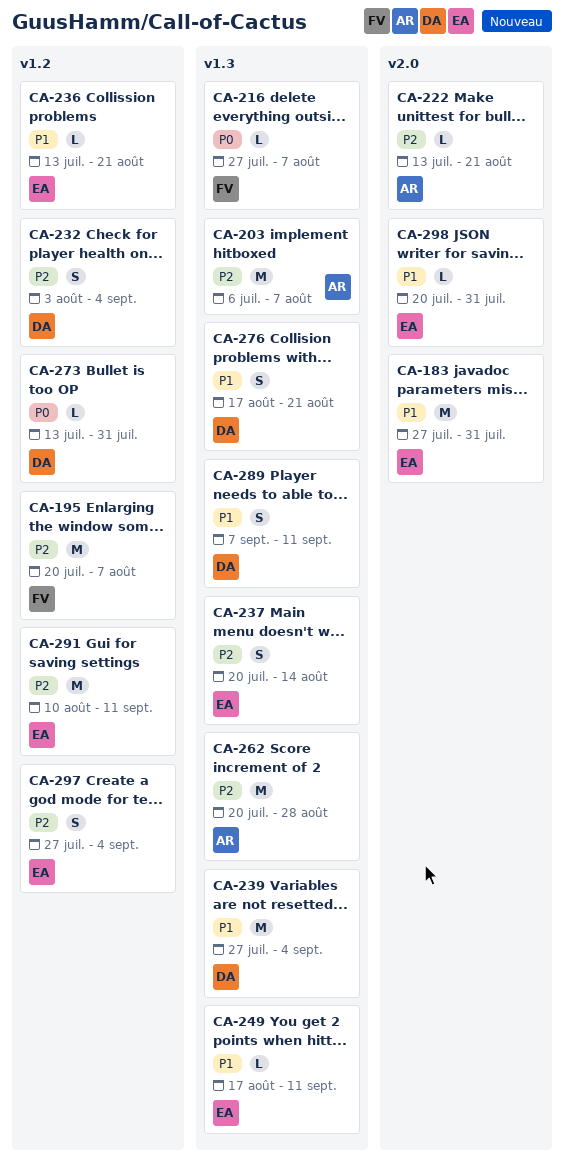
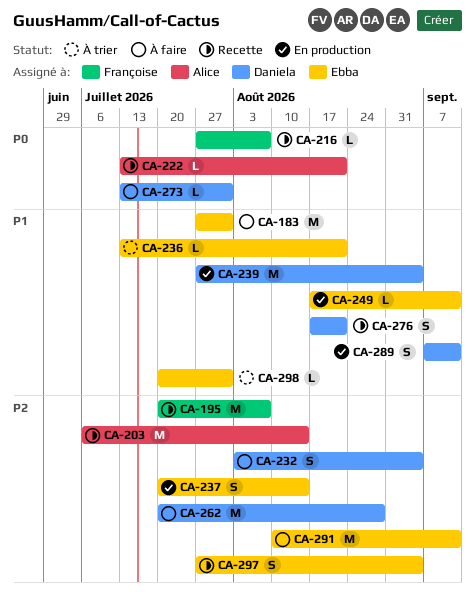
CA-203, due: Aug 7 -> Aug 14
CA-222, priority: P2 -> P0
CA-262, owner: Alice -> Daniela

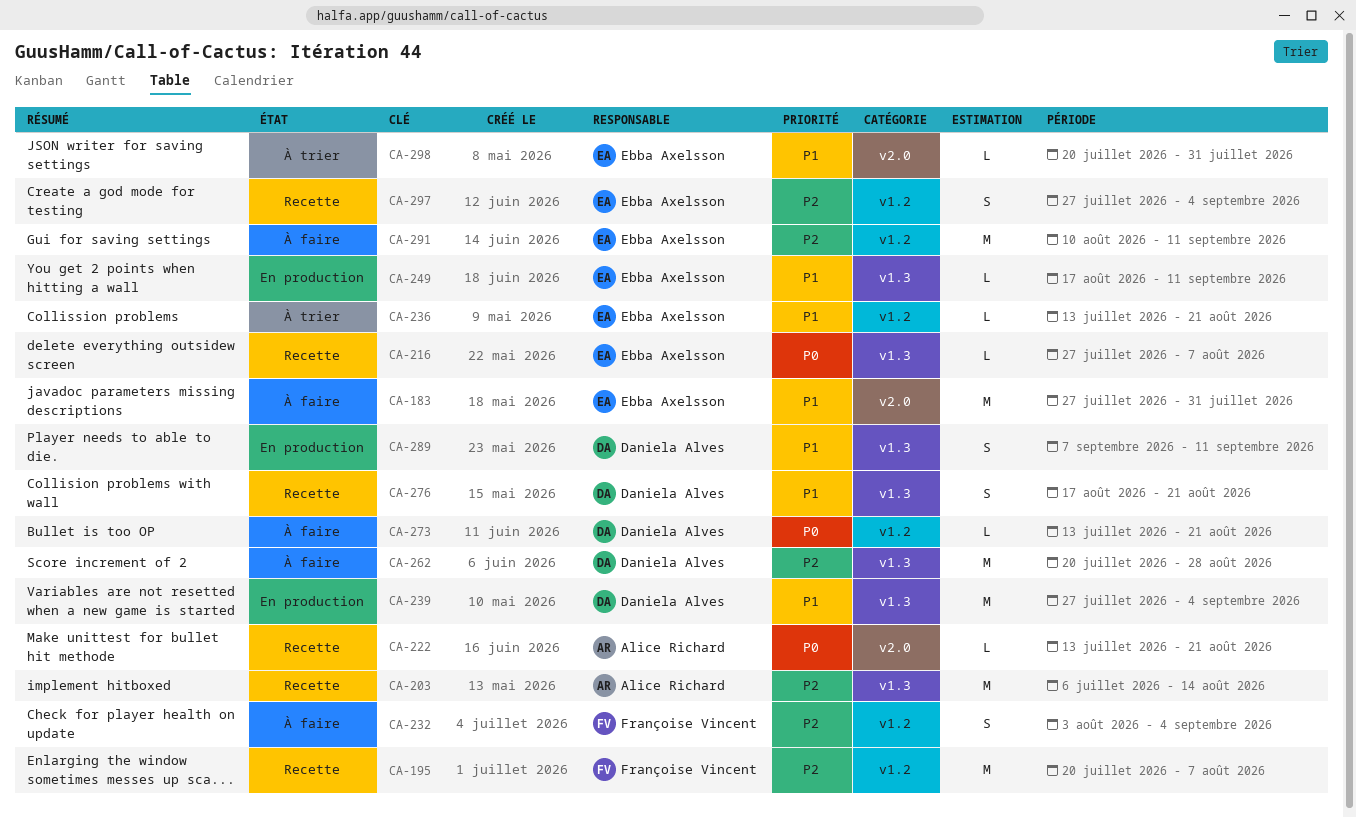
CA-216, owner: Françoise Vincent -> Ebba Axelsson
CA-232, owner: Daniela Alves -> Françoise Vincent
CA-237: present -> none
CA-273, due: Jul 31 -> Aug 21

